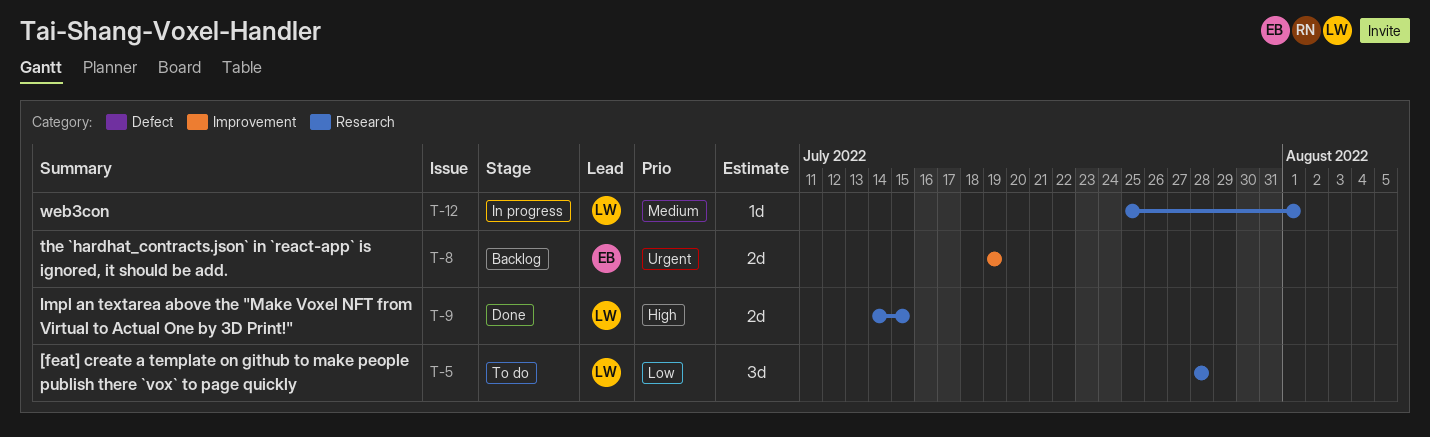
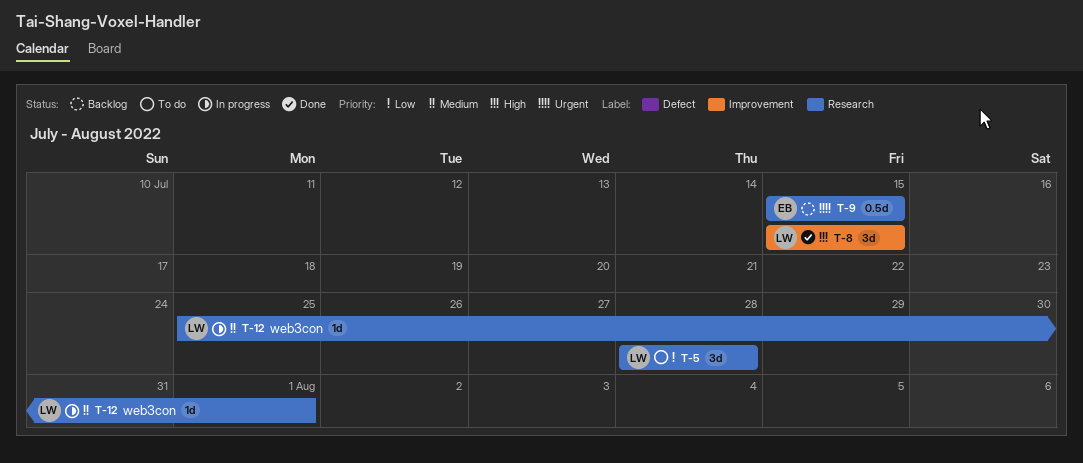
T-8, status: Backlog -> Done
T-8, owner: EB -> LW
T-8, priority: Urgent -> High
T-8, estimate: 2d -> 3d
T-8, start: Jul 19 -> Jul 15
T-8, due: Jul 19 -> Jul 15
T-9, status: Done -> Backlog
T-9, owner: LW -> EB
T-9, priority: High -> Urgent
T-9, estimate: 2d -> 0.5d
T-9, start: Jul 14 -> Jul 15

